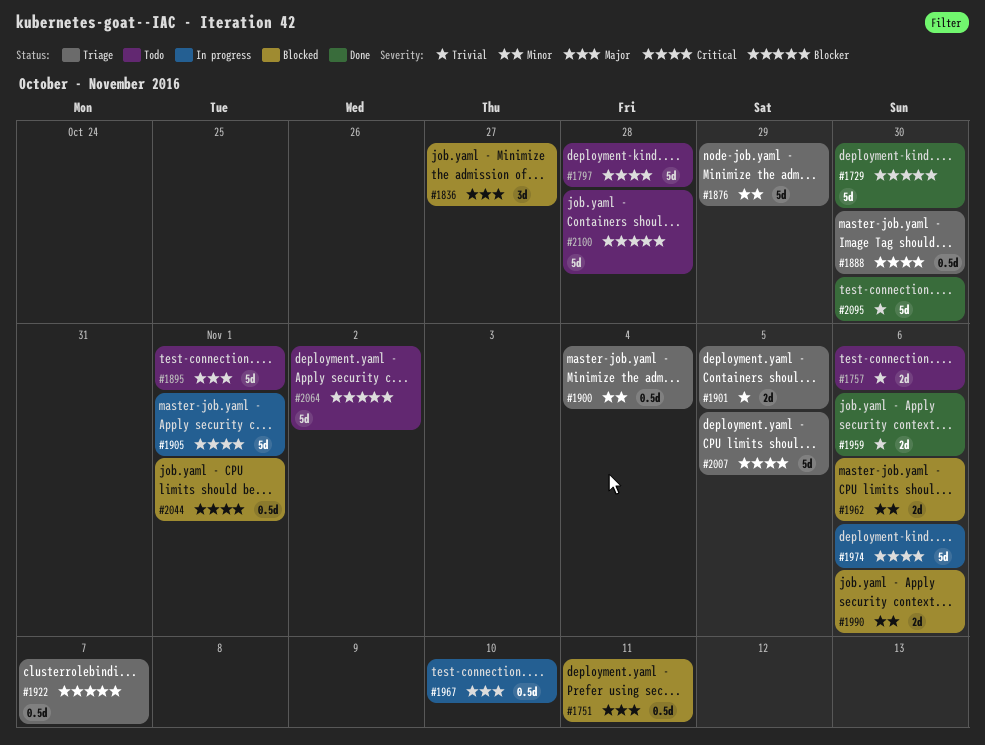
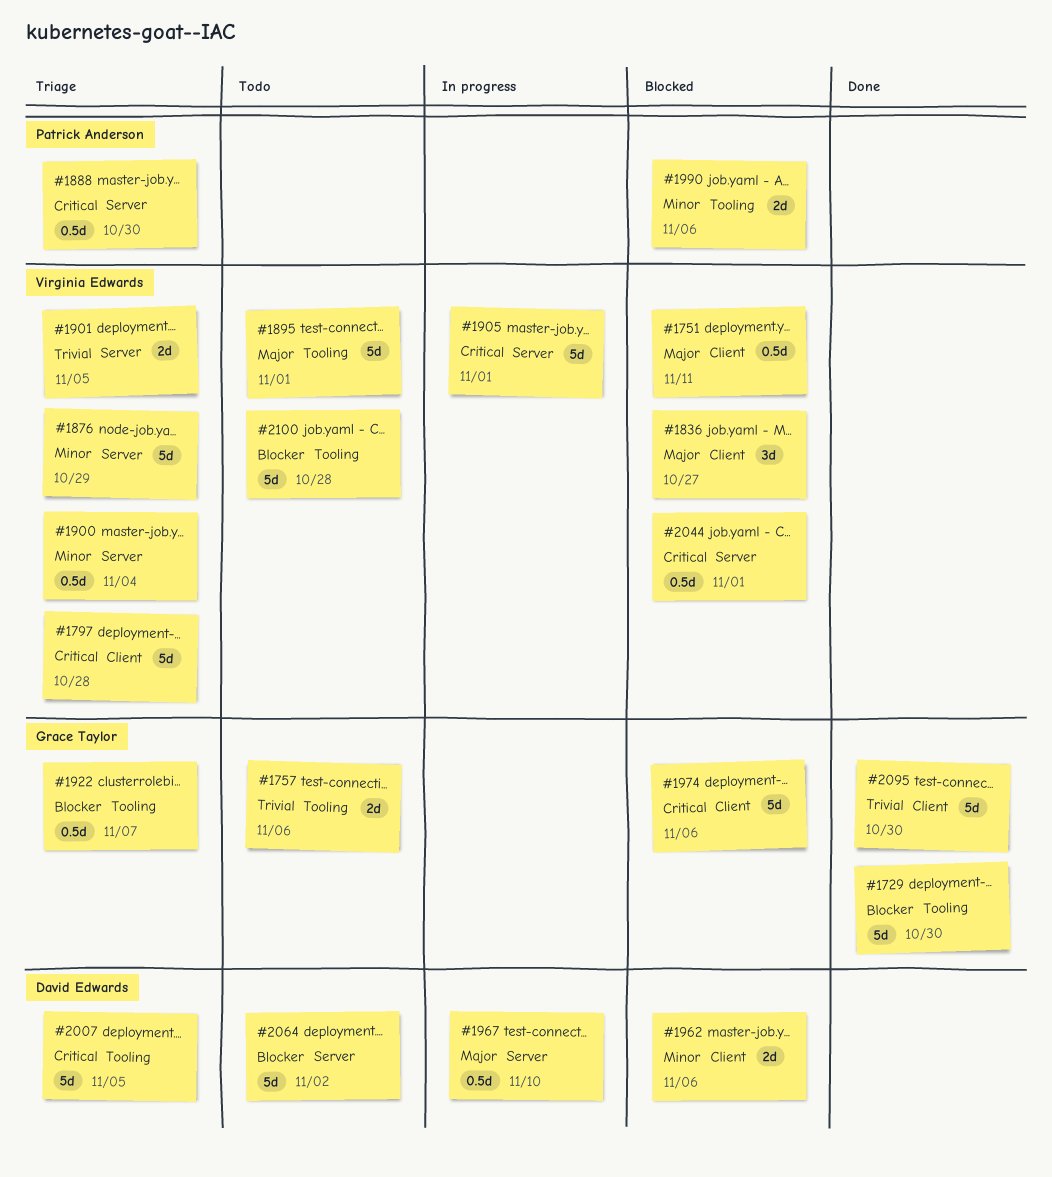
#1797, status: Todo -> Triage
#1959: present -> none
#1974, status: In progress -> Blocked

